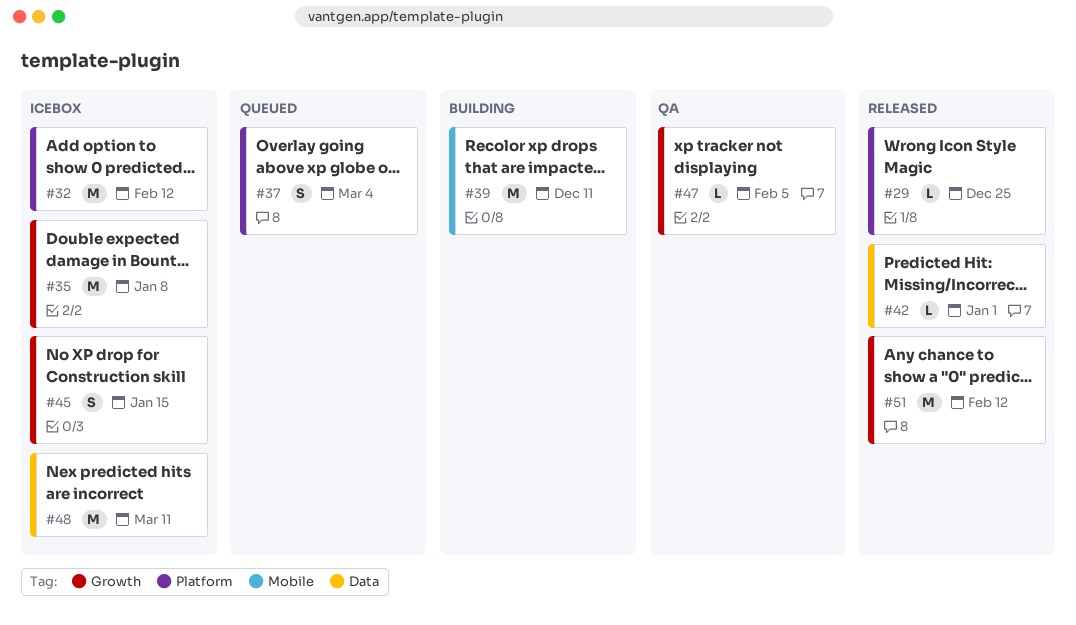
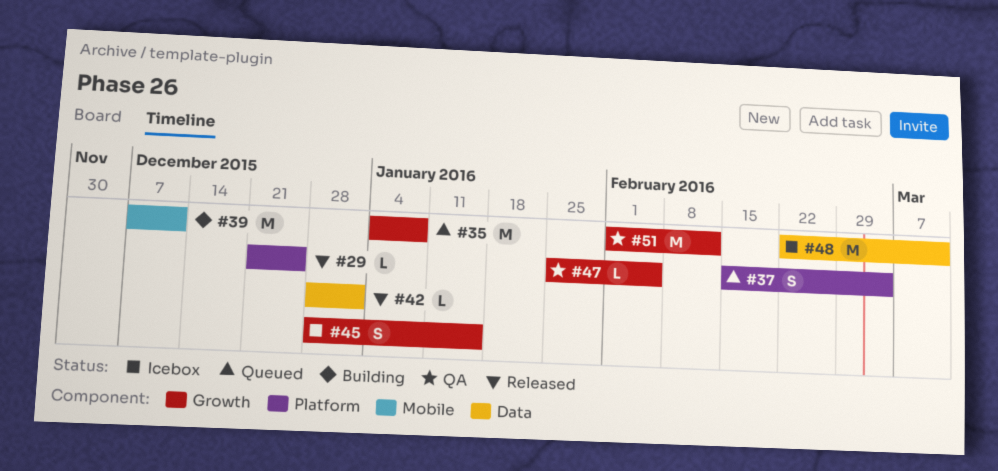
#32: present -> none
#35, status: Icebox -> Queued
#51, status: Released -> QA

